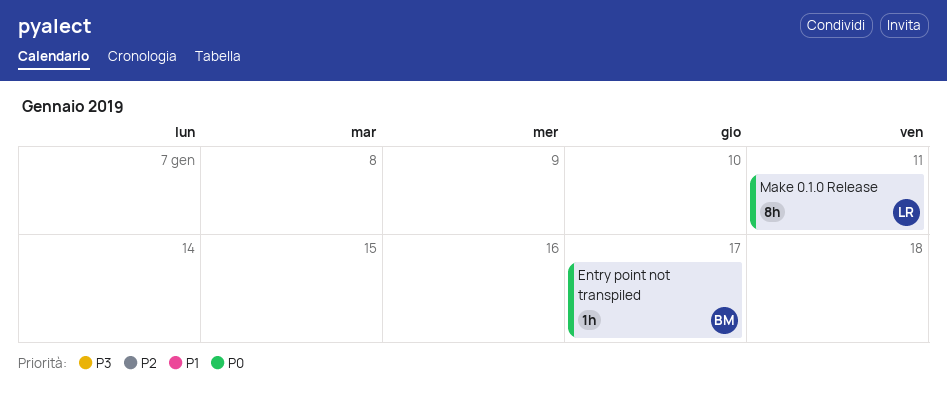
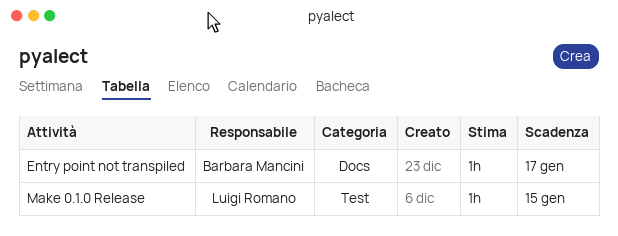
Make 0.1.0 Release, estimate: 8h -> 1h
Make 0.1.0 Release, due: Jan 11 -> Jan 15

